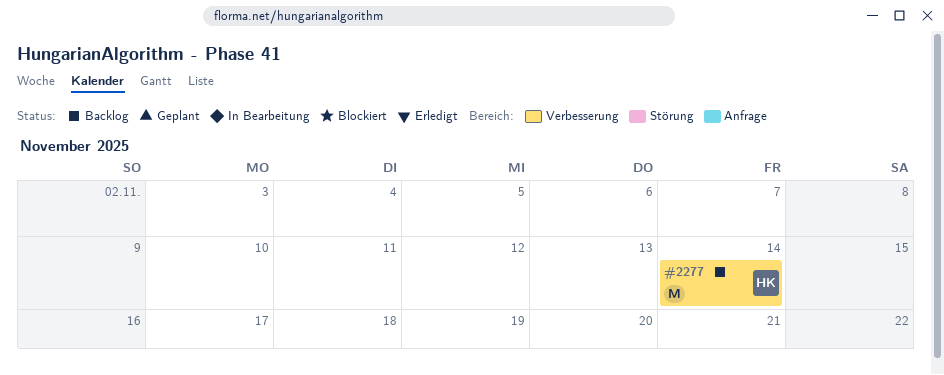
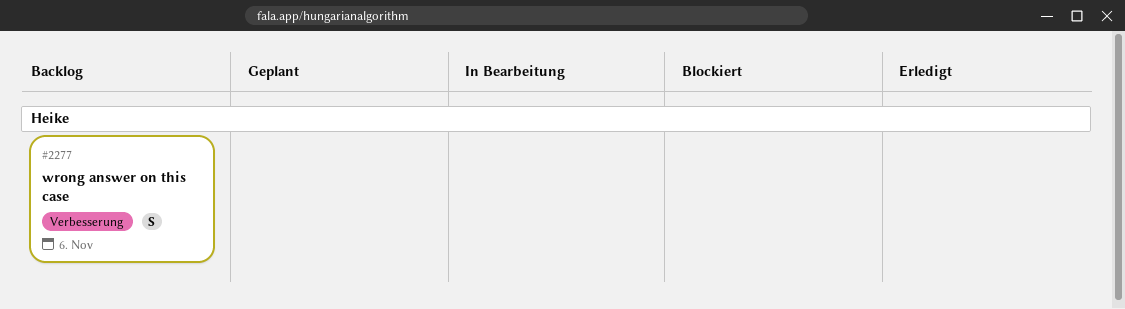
#2277, estimate: M -> S
#2277, due: Nov 14 -> Nov 6

